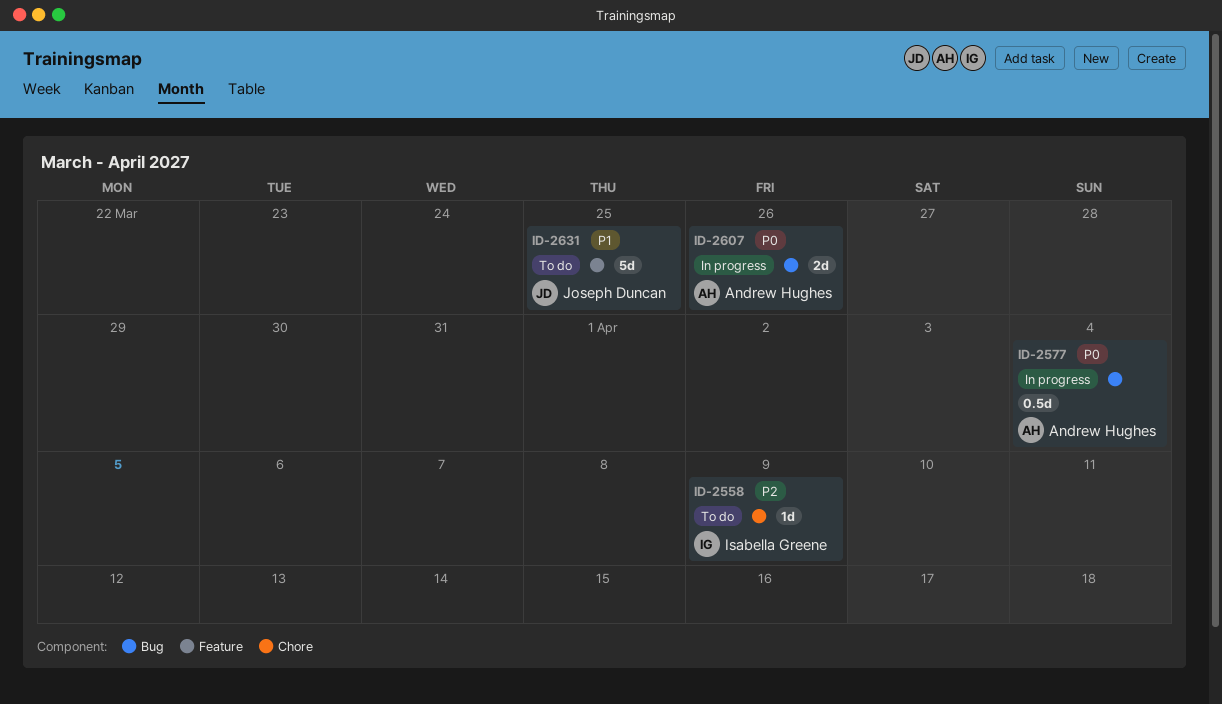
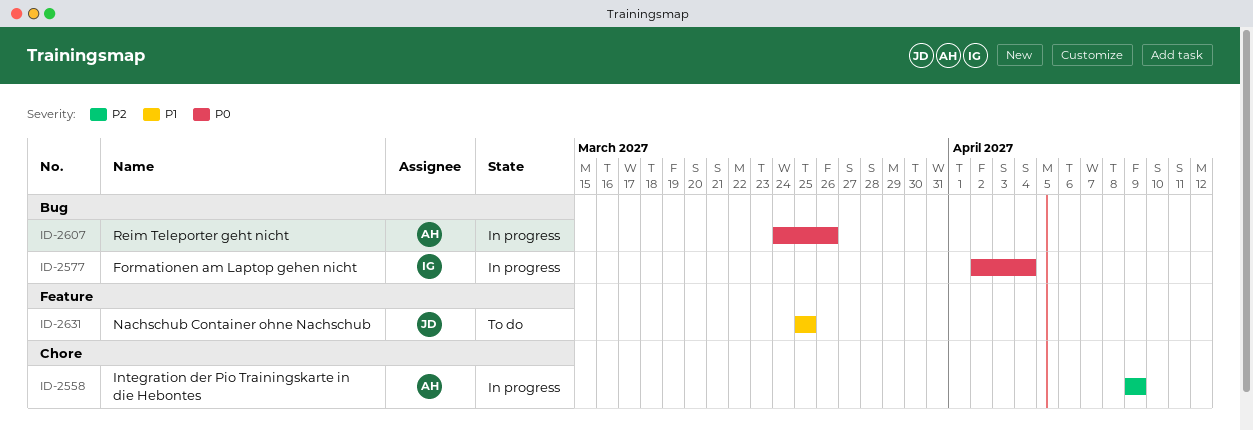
ID-2558, status: To do -> In progress
ID-2558, owner: Isabella Greene -> Andrew Hughes
ID-2577, owner: Andrew Hughes -> Isabella Greene

